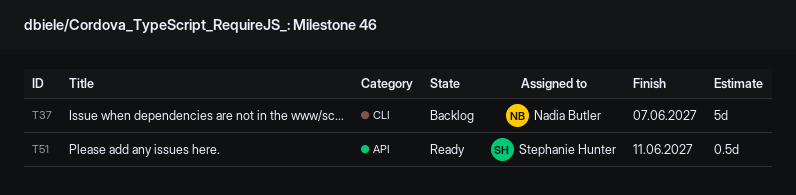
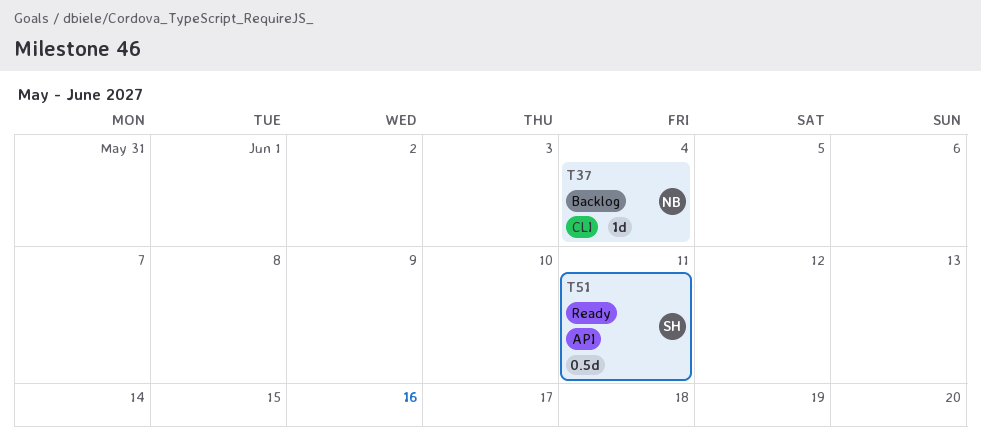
T37, estimate: 5d -> 1d
T37, due: Jun 7 -> Jun 4

